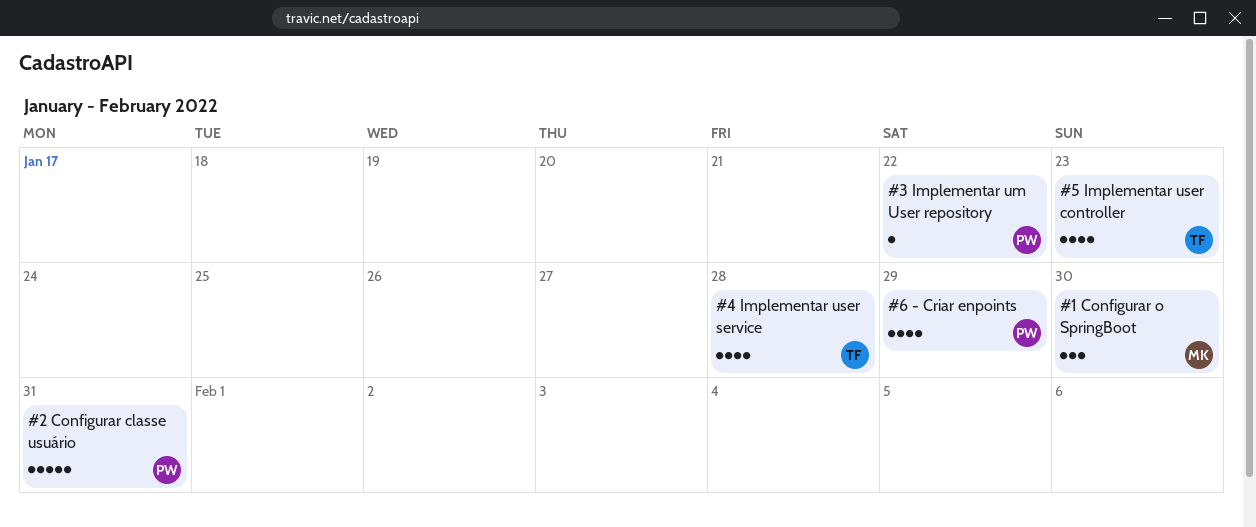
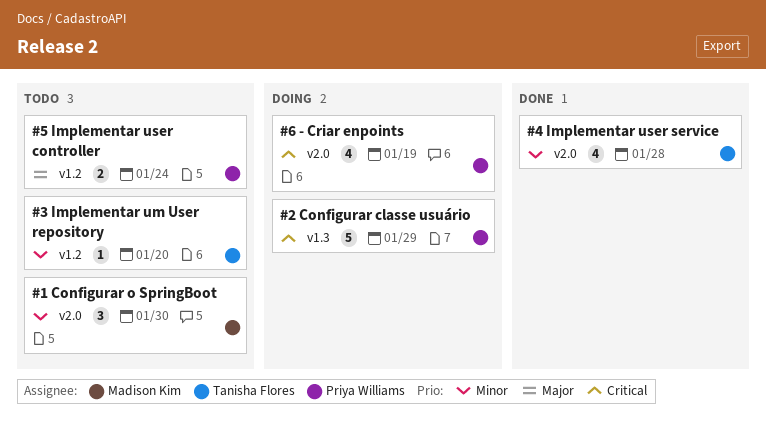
#2 Configurar classe usuário, due: Jan 31 -> Jan 29
#3 Implementar um User repository, owner: Priya Williams -> Tanisha Flores
#3 Implementar um User repository, due: Jan 22 -> Jan 20
#5 Implementar user controller, owner: Tanisha Flores -> Priya Williams
#5 Implementar user controller, estimate: 4 -> 2
#5 Implementar user controller, due: Jan 23 -> Jan 24
#6 - Criar enpoints, due: Jan 29 -> Jan 19

